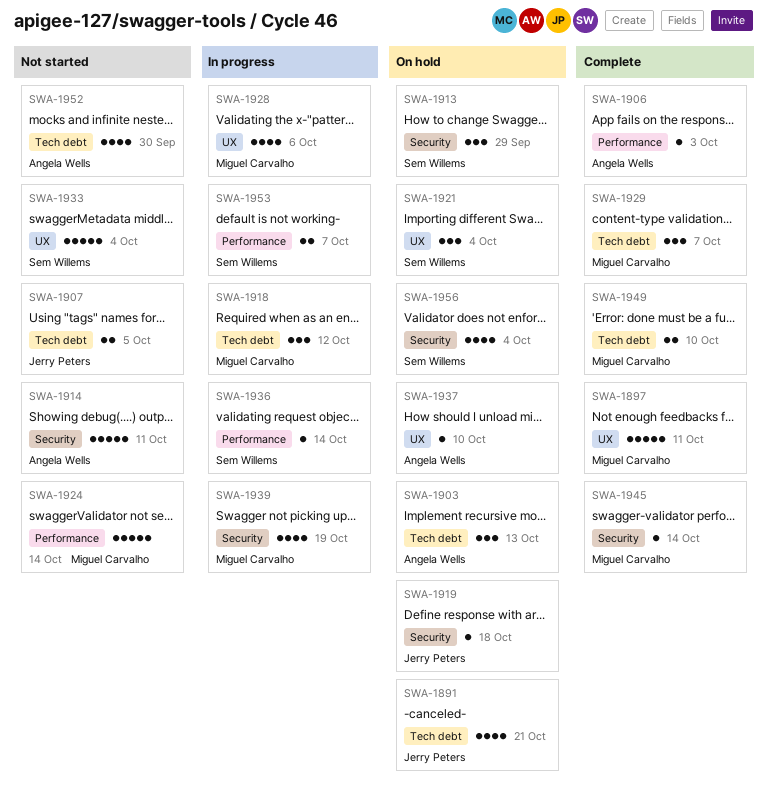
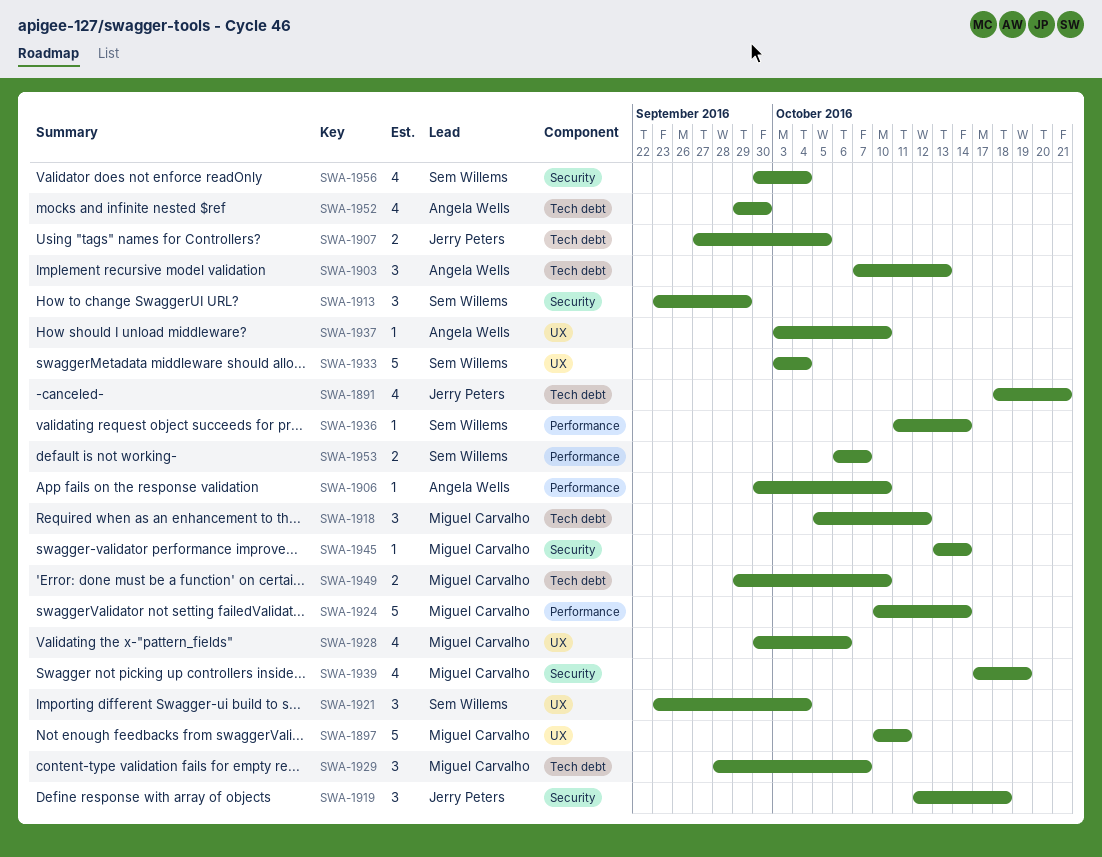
SWA-1906, due: Oct 3 -> Oct 10
SWA-1914: present -> none
SWA-1919, estimate: 1 -> 3

